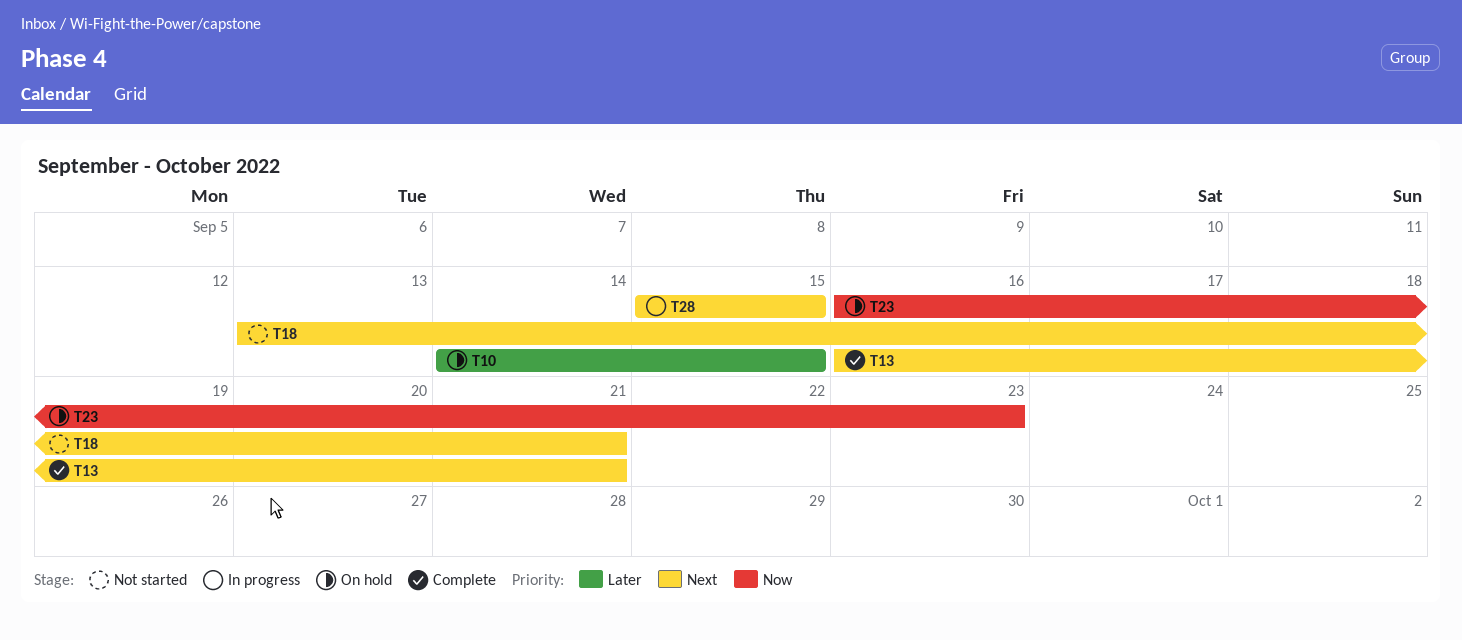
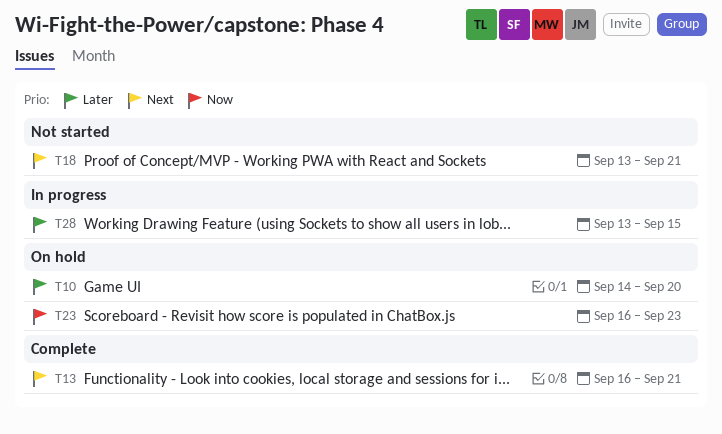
T10, due: Sep 15 -> Sep 20
T28, priority: Next -> Later
T28, start: Sep 15 -> Sep 13

